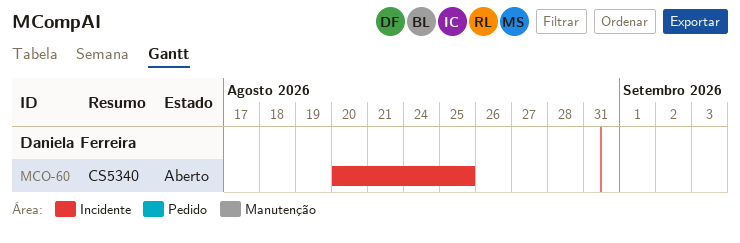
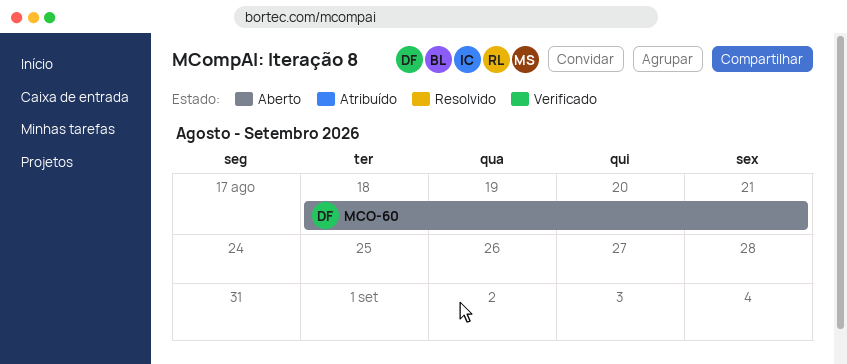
MCO-60, start: Aug 20 -> Aug 18
MCO-60, due: Aug 25 -> Aug 21

